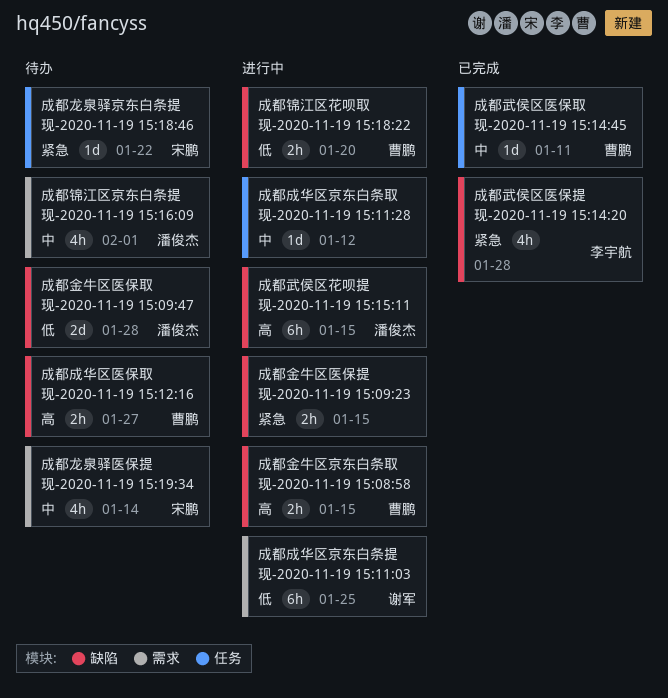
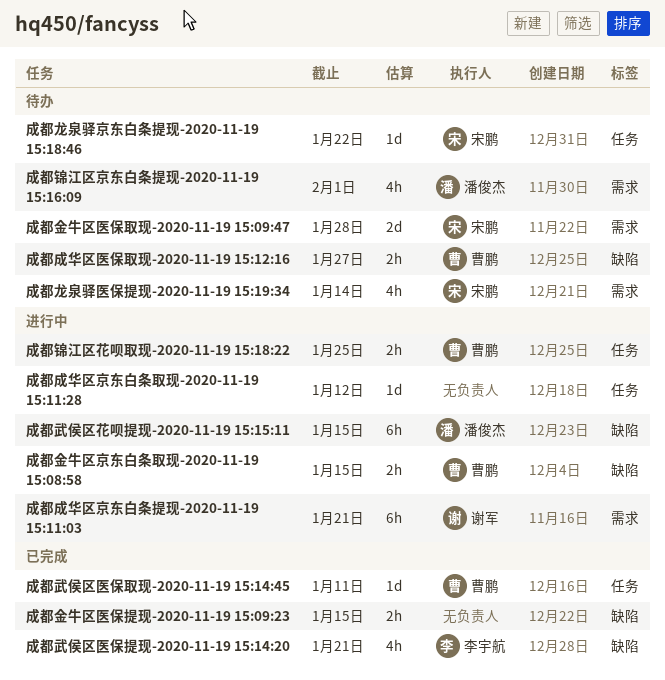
成都成华区京东白条提现-2020-11-19 15:11:03, due: Jan 25 -> Jan 21
成都武侯区医保提现-2020-11-19 15:14:20, due: Jan 28 -> Jan 21
成都金牛区医保取现-2020-11-19 15:09:47, owner: 潘俊杰 -> 宋鹏
成都金牛区医保取现-2020-11-19 15:09:47, label: 缺陷 -> 需求
成都金牛区医保提现-2020-11-19 15:09:23, status: 进行中 -> 已完成
成都锦江区花呗取现-2020-11-19 15:18:22, label: 缺陷 -> 任务
成都锦江区花呗取现-2020-11-19 15:18:22, due: Jan 20 -> Jan 25

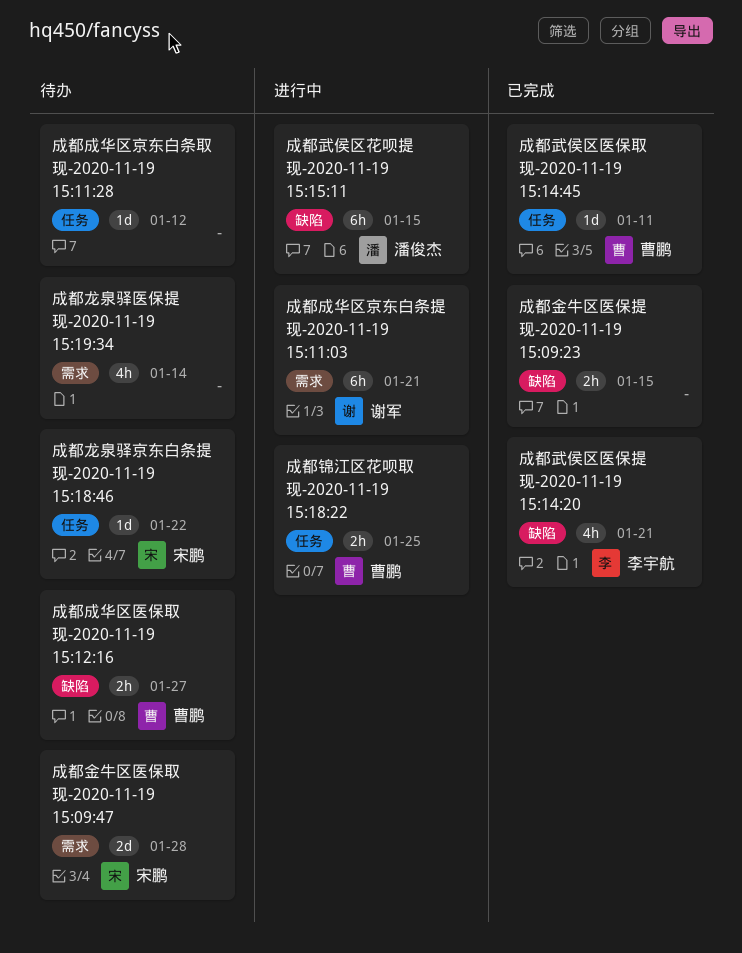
成都成华区京东白条取现-2020-11-19 15:11:28, status: 进行中 -> 待办
成都金牛区京东白条取现-2020-11-19 15:08:58: present -> none
成都锦江区京东白条提现-2020-11-19 15:16:09: present -> none
成都龙泉驿医保提现-2020-11-19 15:19:34, owner: 宋鹏 -> none

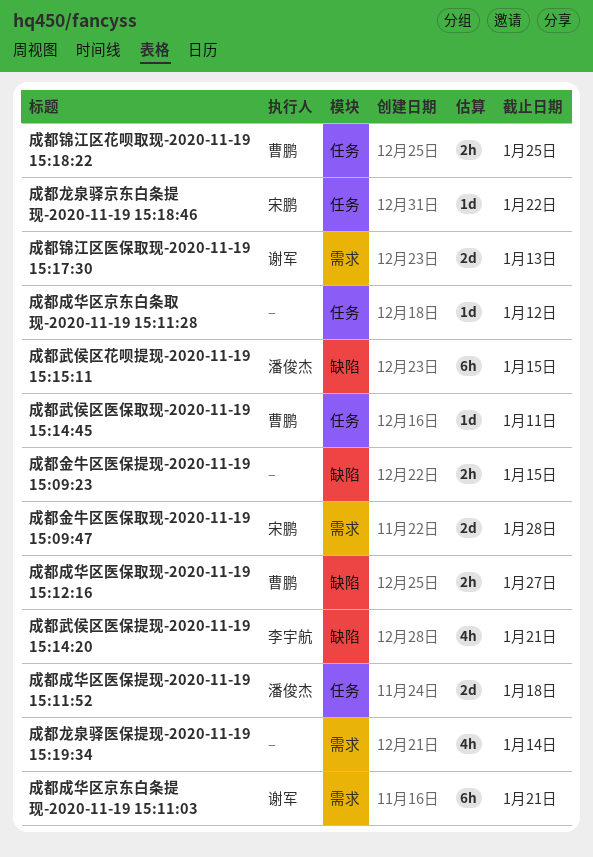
成都成华区医保提现-2020-11-19 15:11:52: none -> present
成都锦江区医保取现-2020-11-19 15:17:30: none -> present

